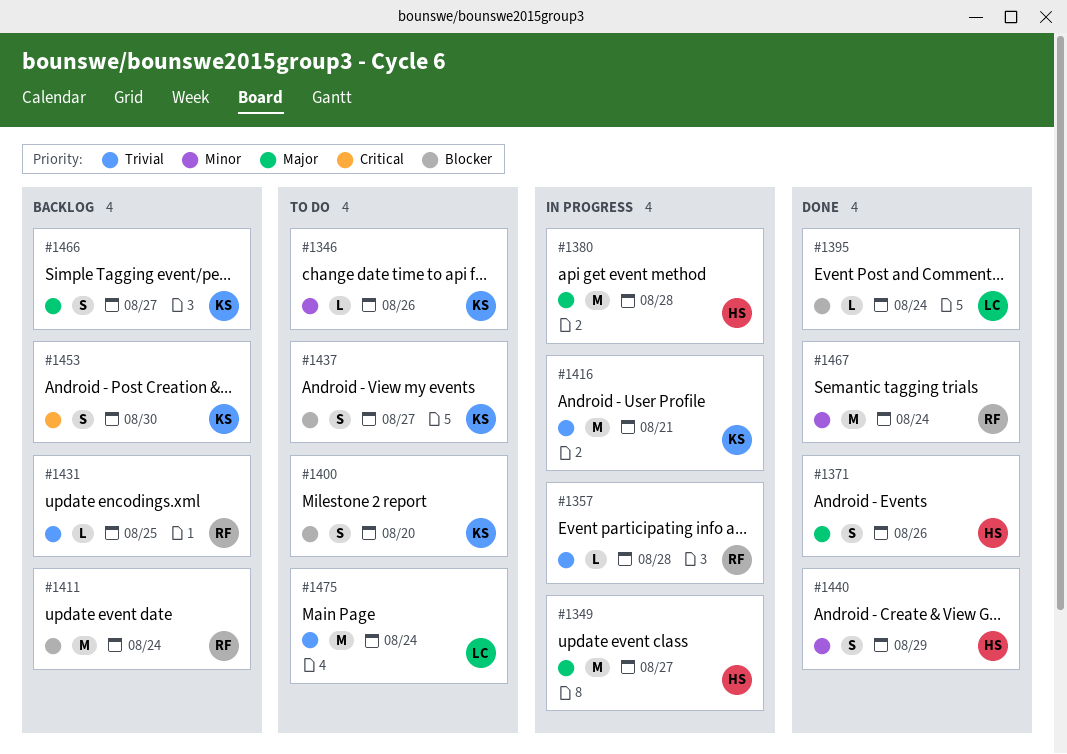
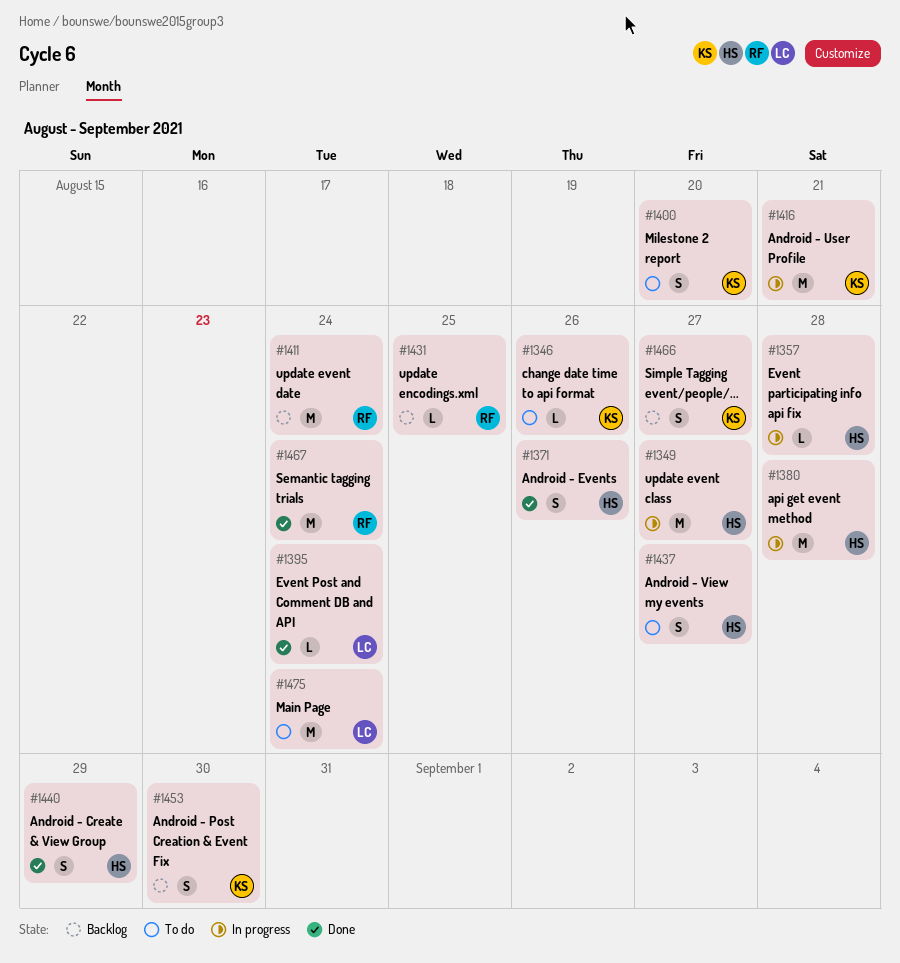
#1357, owner: RF -> HS
#1437, owner: KS -> HS

